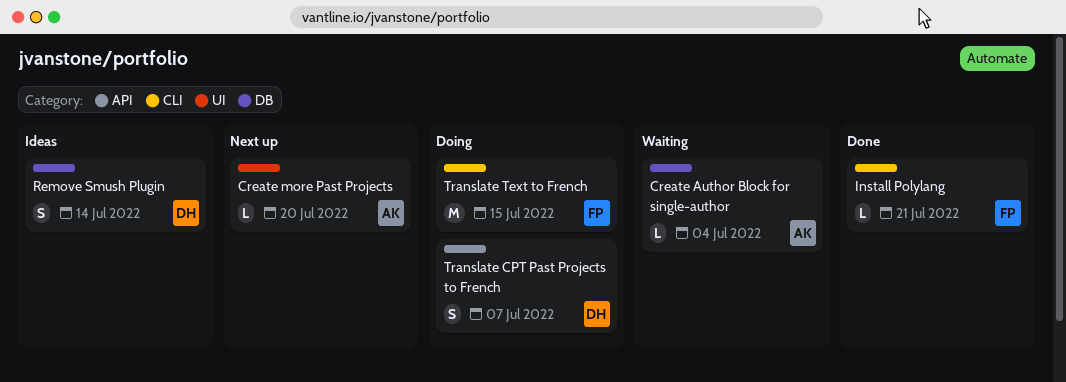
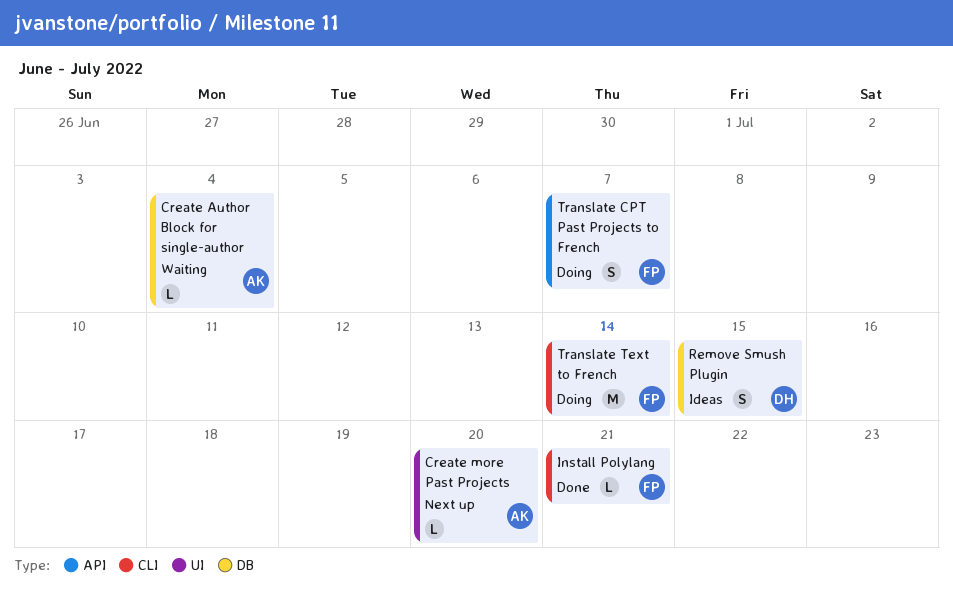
Remove Smush Plugin, due: Jul 14 -> Jul 15
Translate CPT Past Projects to French, owner: DH -> FP
Translate Text to French, due: Jul 15 -> Jul 14

